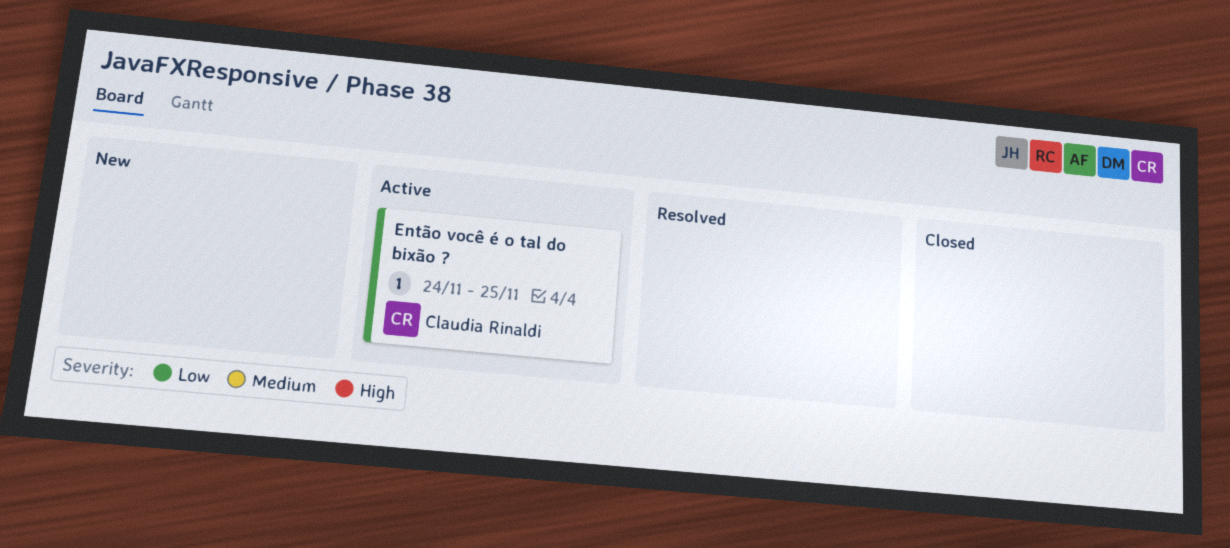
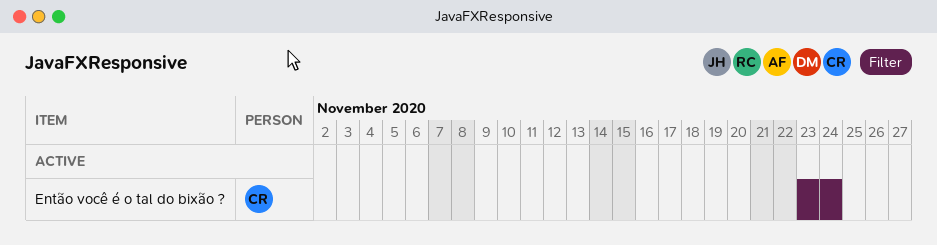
Então você é o tal do bixão ?, start: Nov 24 -> Nov 23
Então você é o tal do bixão ?, due: Nov 25 -> Nov 24

